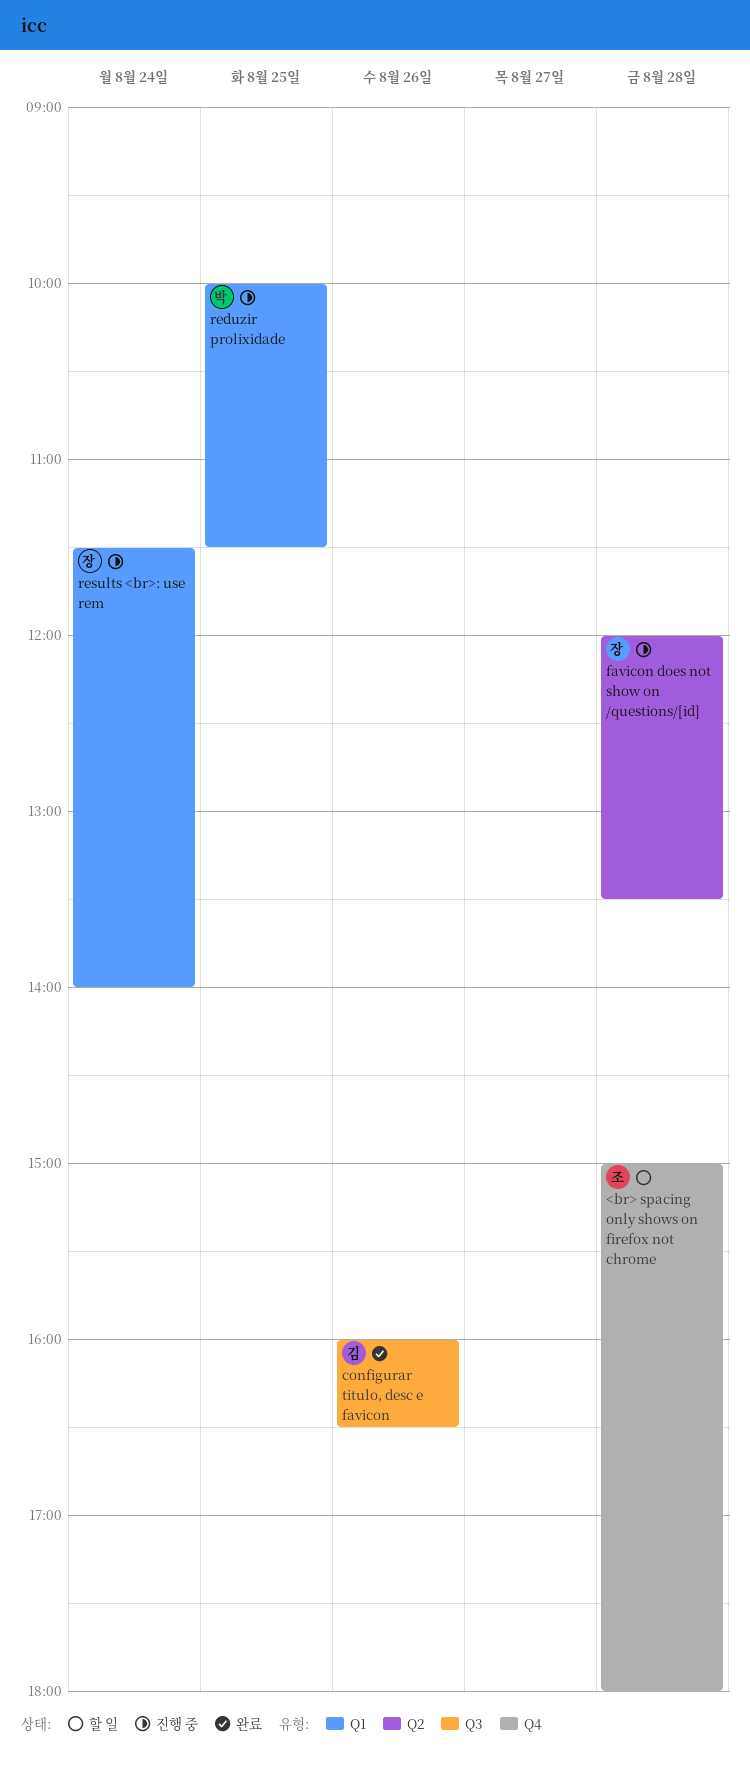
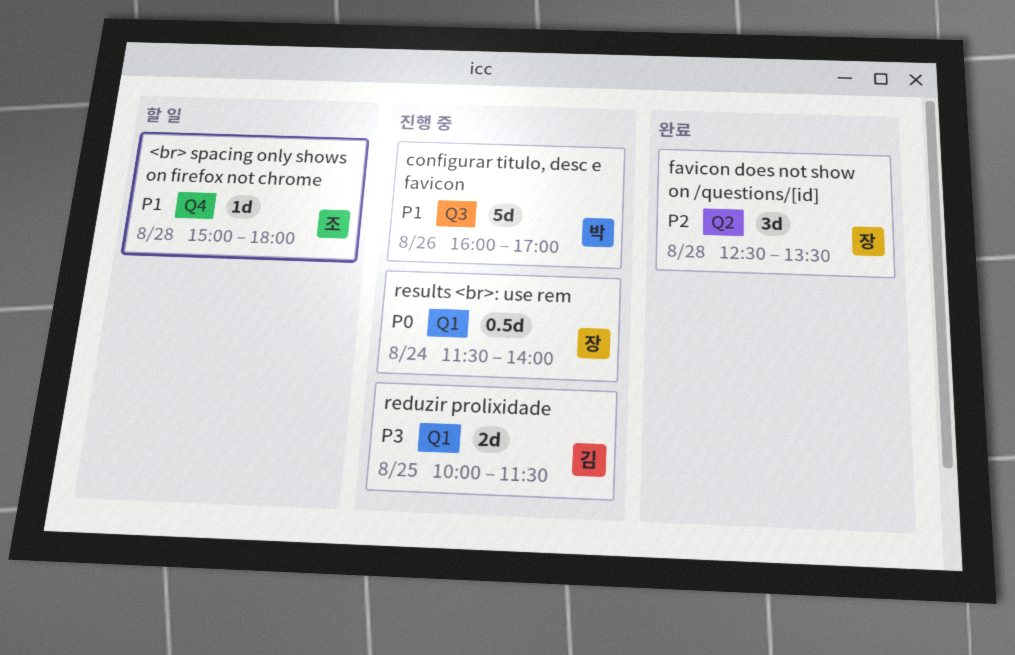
configurar titulo, desc e favicon, status: 완료 -> 진행 중
configurar titulo, desc e favicon, owner: 김 -> 박
configurar titulo, desc e favicon, ends: 16:30 -> 17:00
favicon does not show on /questions/[id], status: 진행 중 -> 완료
favicon does not show on /questions/[id], begins: 12:00 -> 12:30
reduzir prolixidade, owner: 박 -> 김

